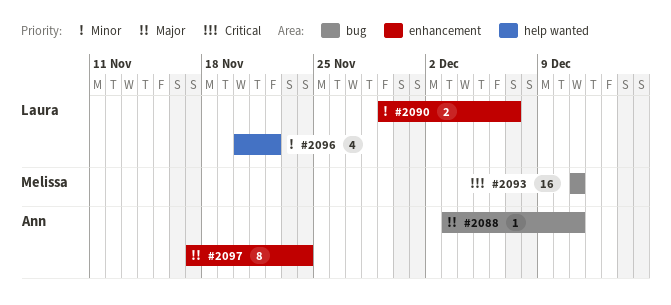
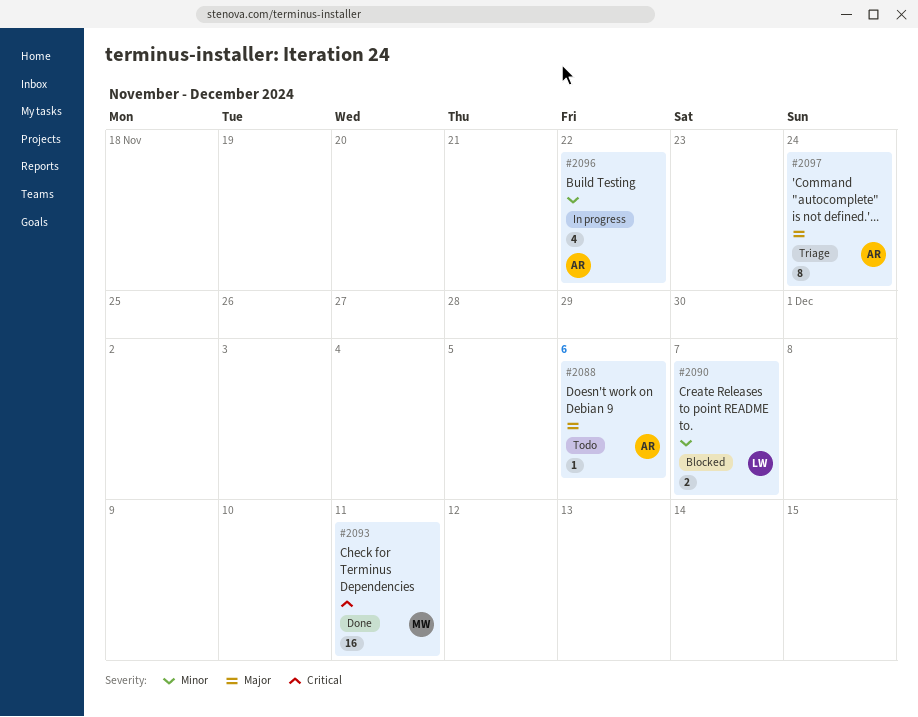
#2088, due: Dec 11 -> Dec 6
#2096, owner: Laura -> Ann

